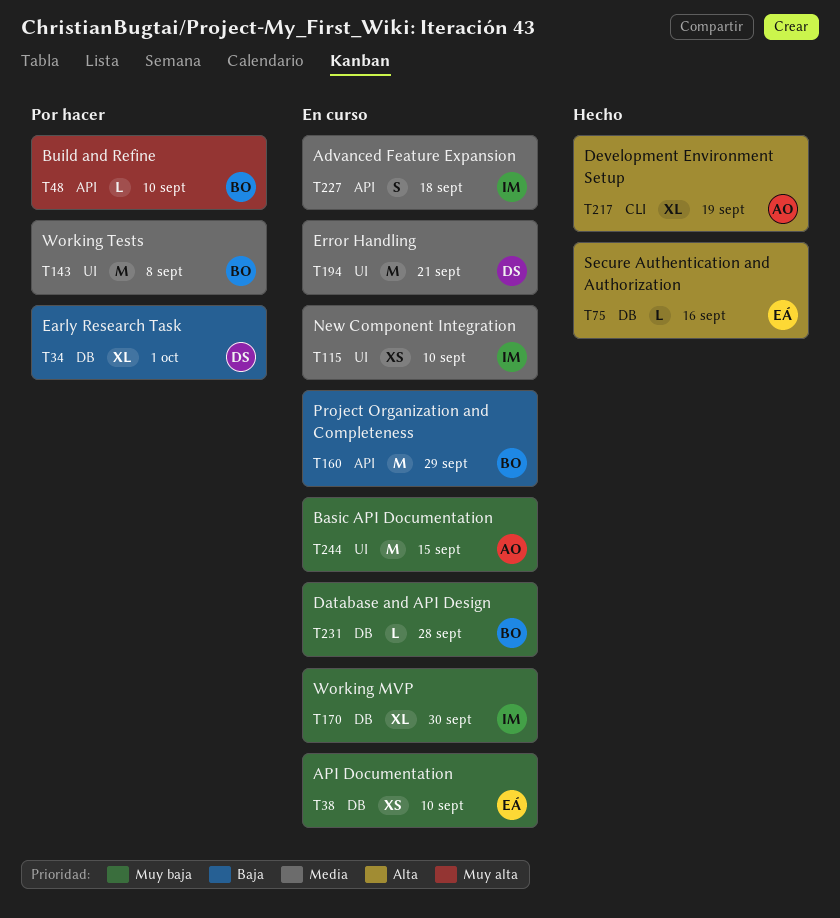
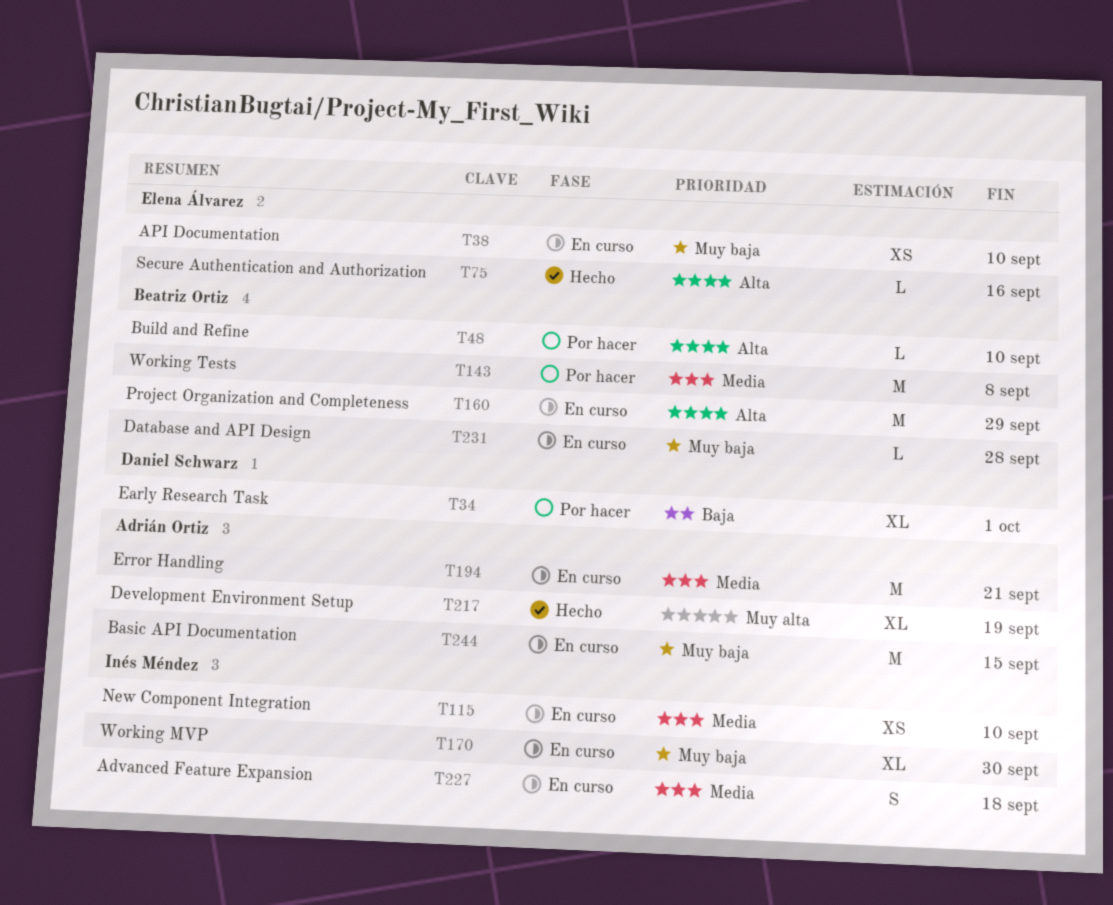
T48, priority: Muy alta -> Alta
T160, priority: Baja -> Alta
T194, owner: Daniel Schwarz -> Adrián Ortiz
T217, priority: Alta -> Muy alta

